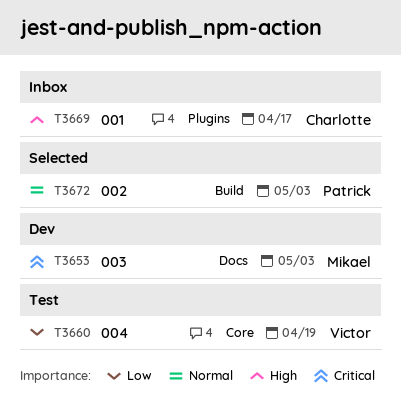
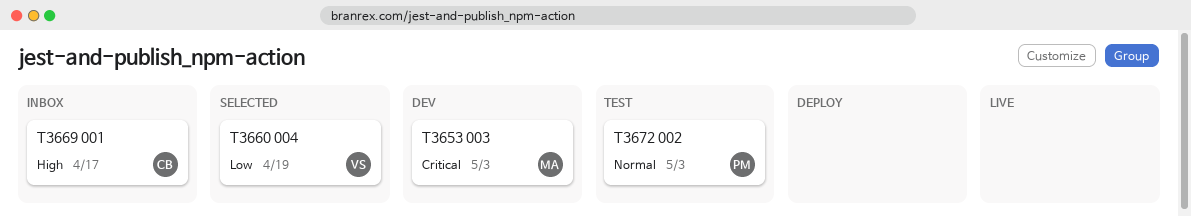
T3660, status: Test -> Selected
T3672, status: Selected -> Test

